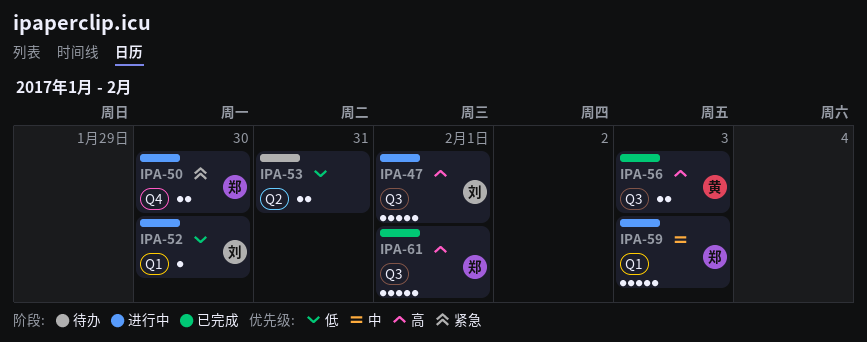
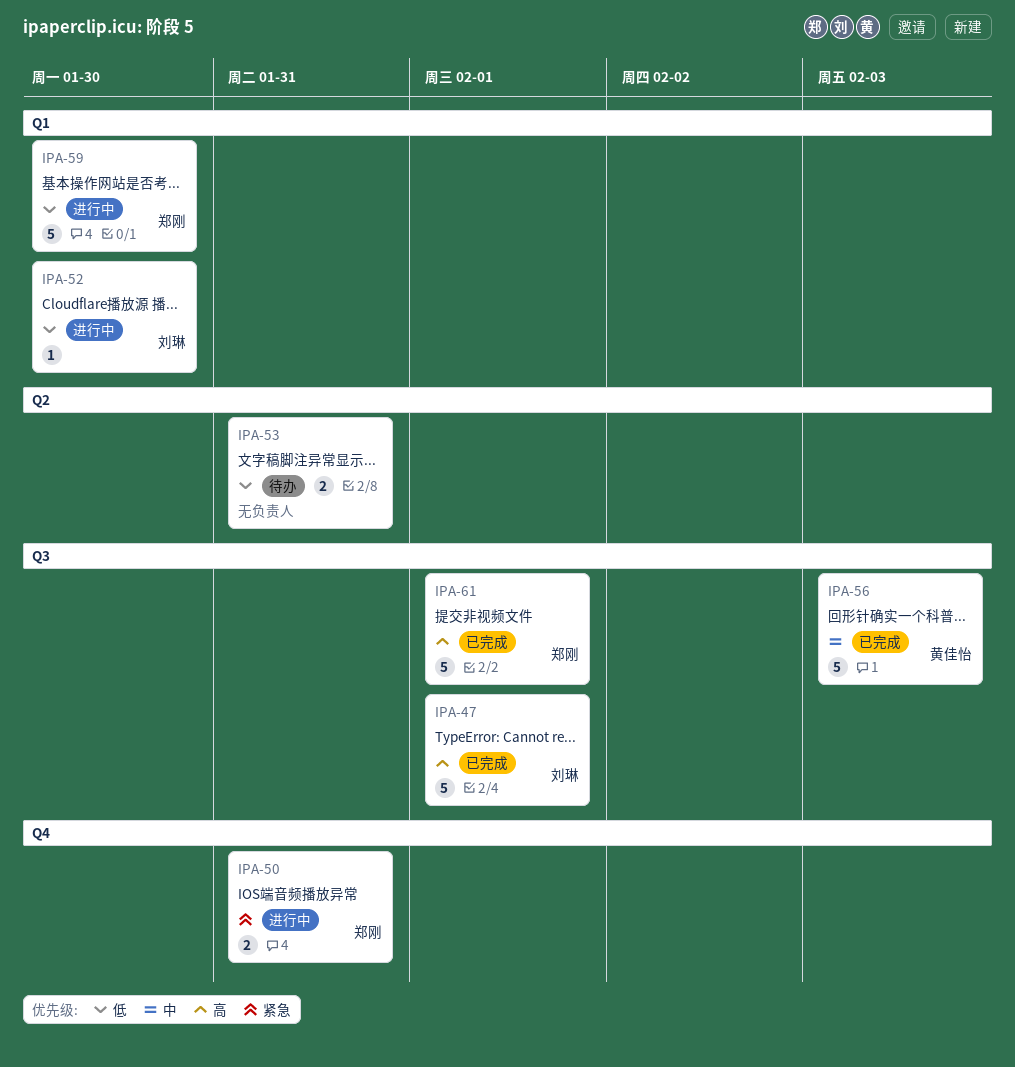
IPA-47, status: 进行中 -> 已完成
IPA-50, due: Jan 30 -> Jan 31
IPA-56, priority: 高 -> 中
IPA-56, estimate: 2 -> 5
IPA-59, priority: 中 -> 低
IPA-59, due: Feb 3 -> Jan 30

